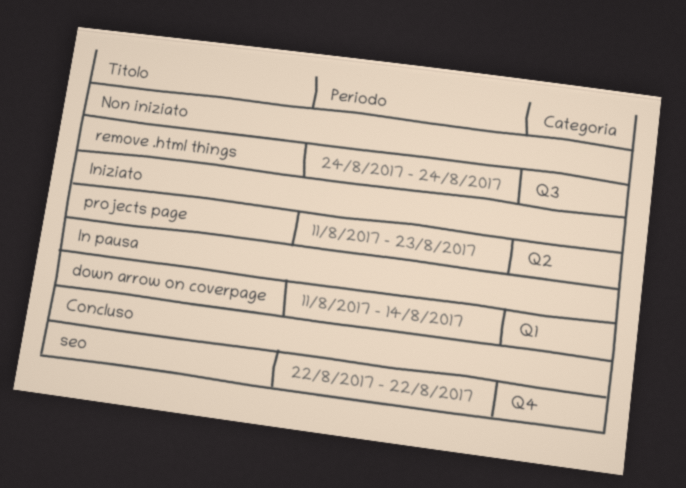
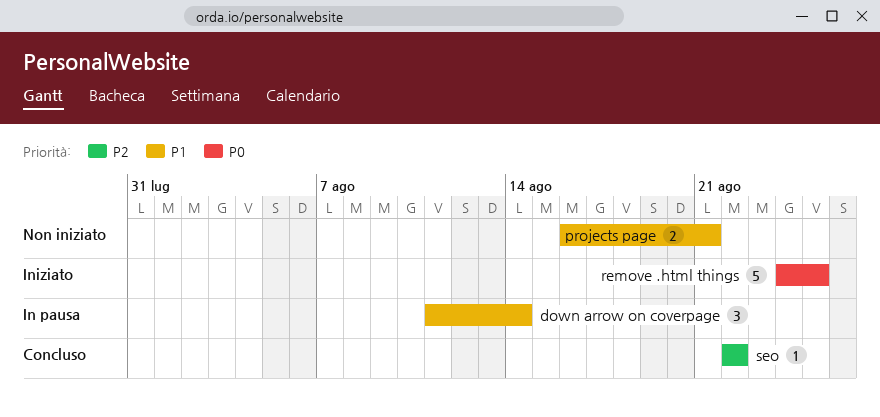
projects page, status: Iniziato -> Non iniziato
projects page, start: Aug 11 -> Aug 16
projects page, due: Aug 23 -> Aug 21
remove .html things, status: Non iniziato -> Iniziato
remove .html things, due: Aug 24 -> Aug 25

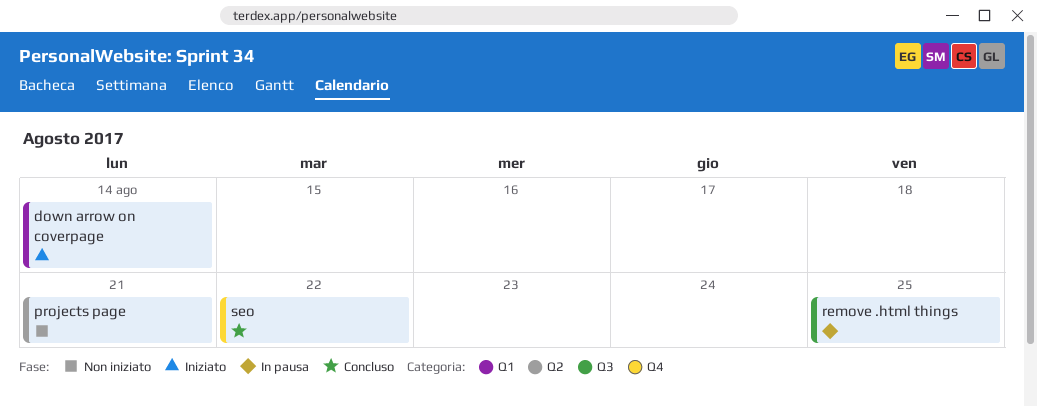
down arrow on coverpage, status: In pausa -> Iniziato
remove .html things, status: Iniziato -> In pausa

